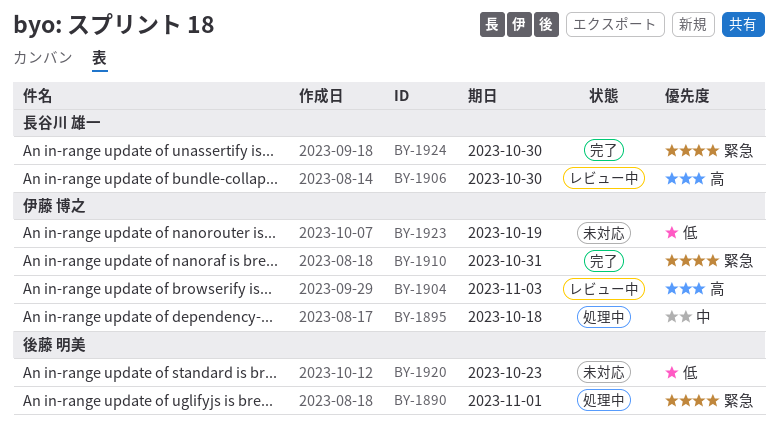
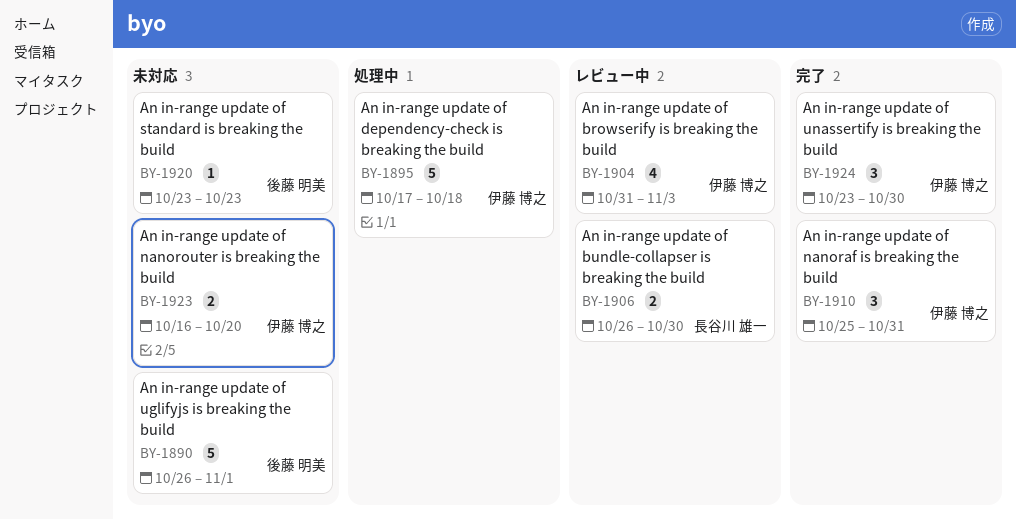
BY-1890, status: 処理中 -> 未対応
BY-1923, due: Oct 19 -> Oct 20
BY-1924, owner: 長谷川 雄一 -> 伊藤 博之

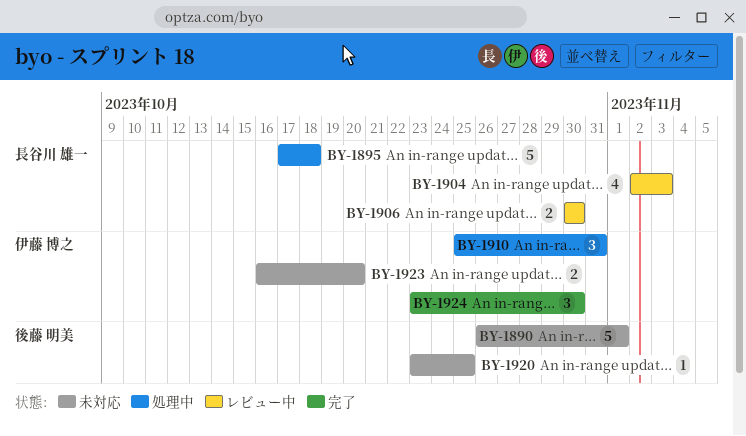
BY-1895, owner: 伊藤 博之 -> 長谷川 雄一
BY-1904, owner: 伊藤 博之 -> 長谷川 雄一
BY-1904, start: Oct 31 -> Nov 2
BY-1906, start: Oct 26 -> Oct 30
BY-1910, status: 完了 -> 処理中
BY-1920, due: Oct 23 -> Oct 25

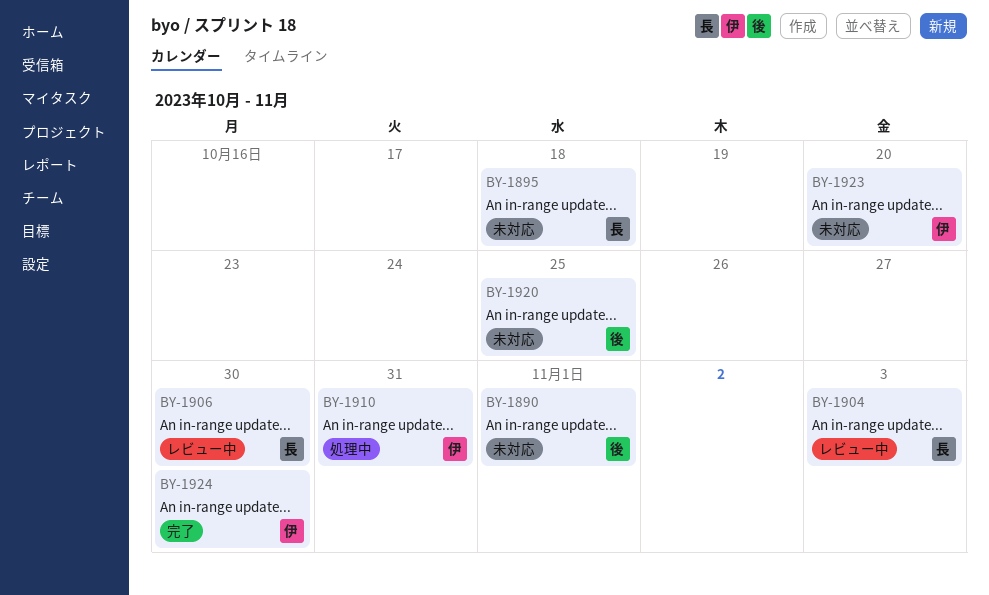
BY-1895, status: 処理中 -> 未対応

